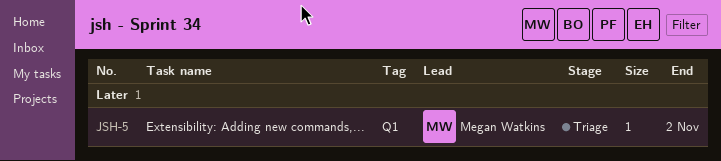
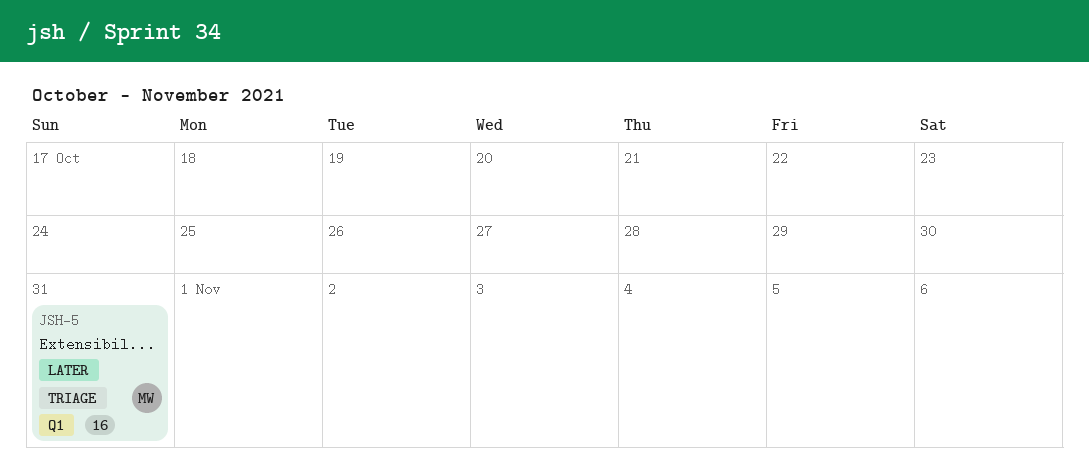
JSH-5, estimate: 1 -> 16
JSH-5, due: Nov 2 -> Oct 31

